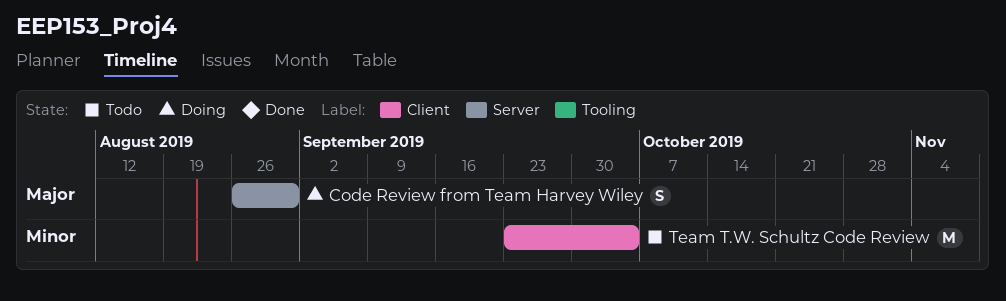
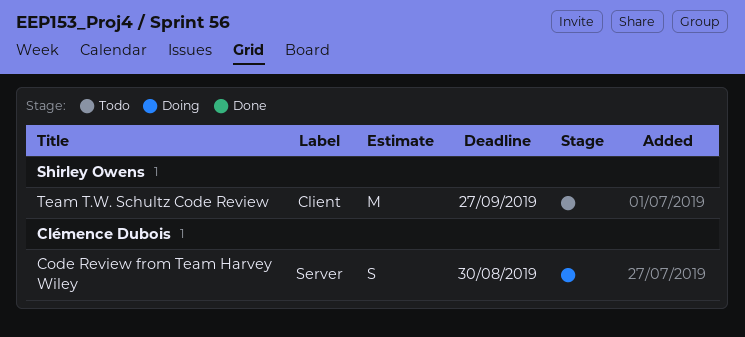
Team T.W. Schultz Code Review, due: Oct 4 -> Sep 27

